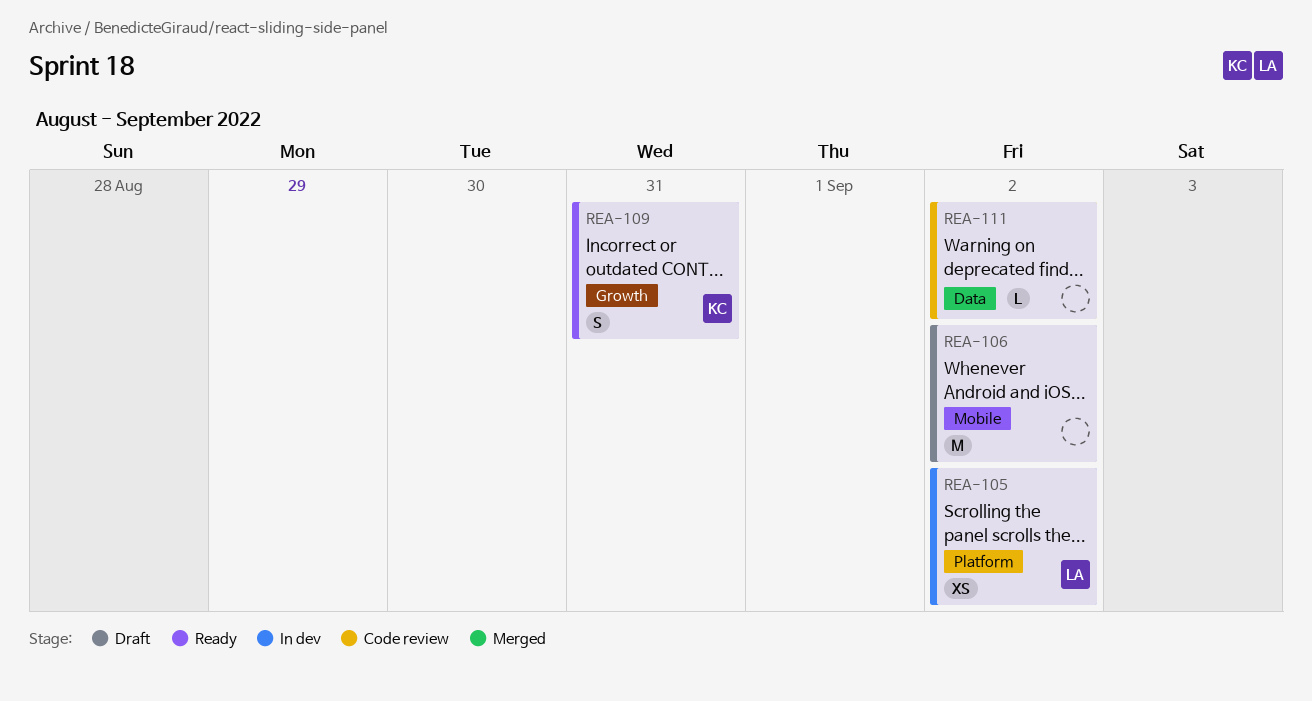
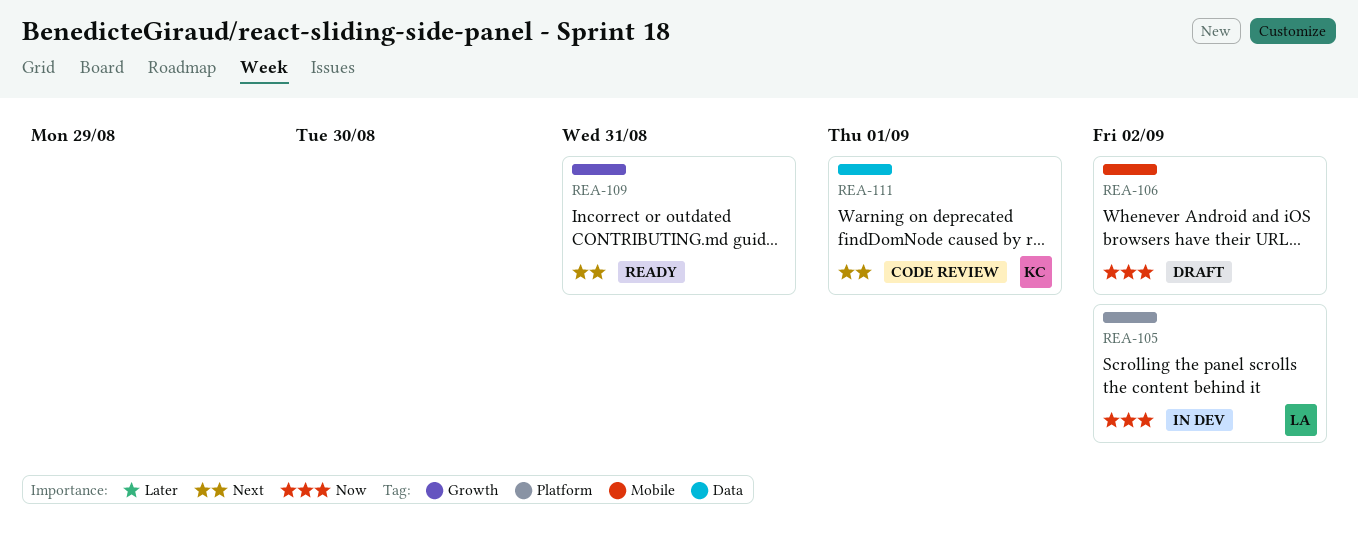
REA-109, owner: KC -> none
REA-111, owner: none -> KC
REA-111, due: Sep 2 -> Sep 1

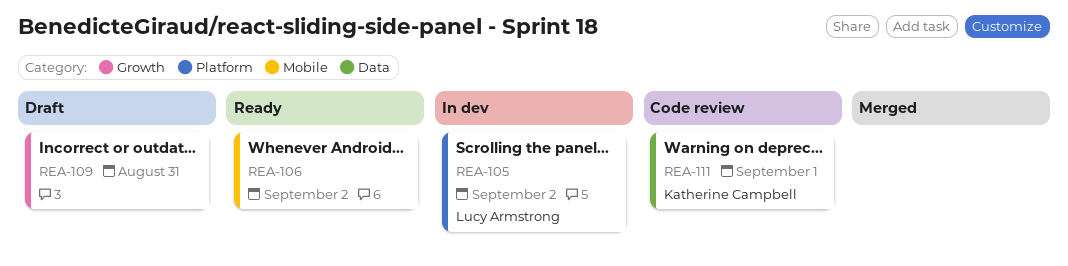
REA-106, status: Draft -> Ready
REA-109, status: Ready -> Draft

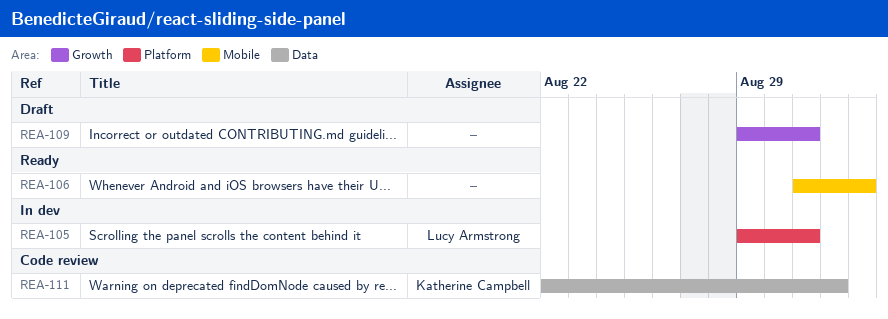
REA-105, due: Sep 2 -> Aug 31

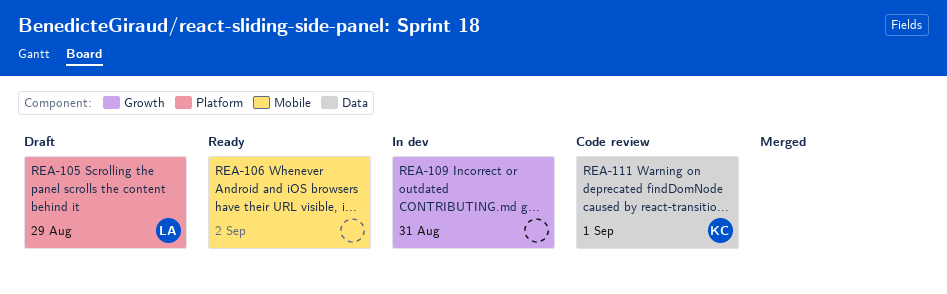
REA-105, status: In dev -> Draft
REA-105, due: Aug 31 -> Aug 29
REA-109, status: Draft -> In dev

